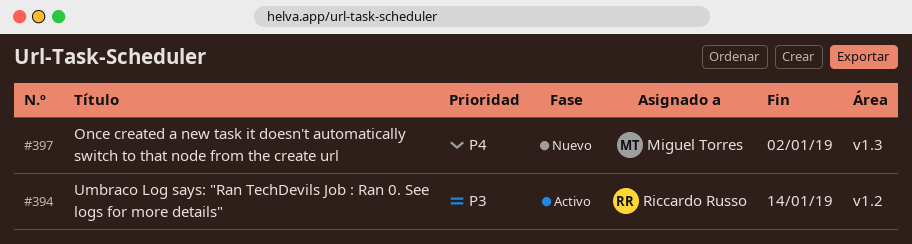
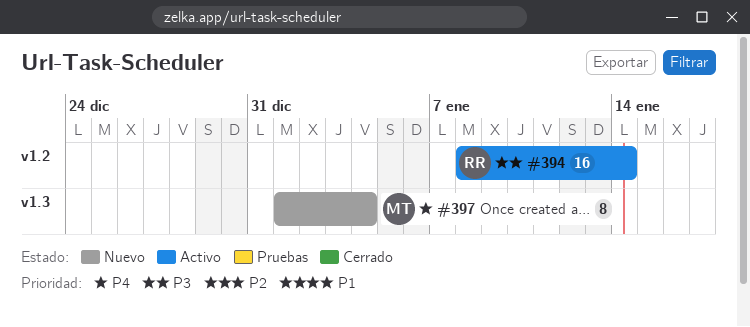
#397, due: Jan 2 -> Jan 4

